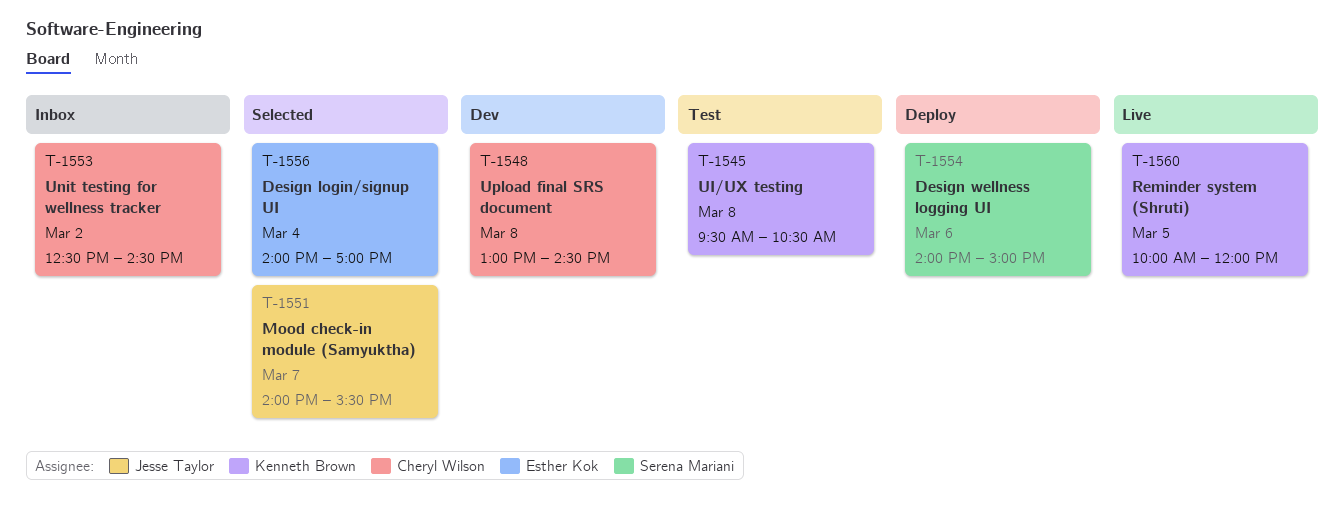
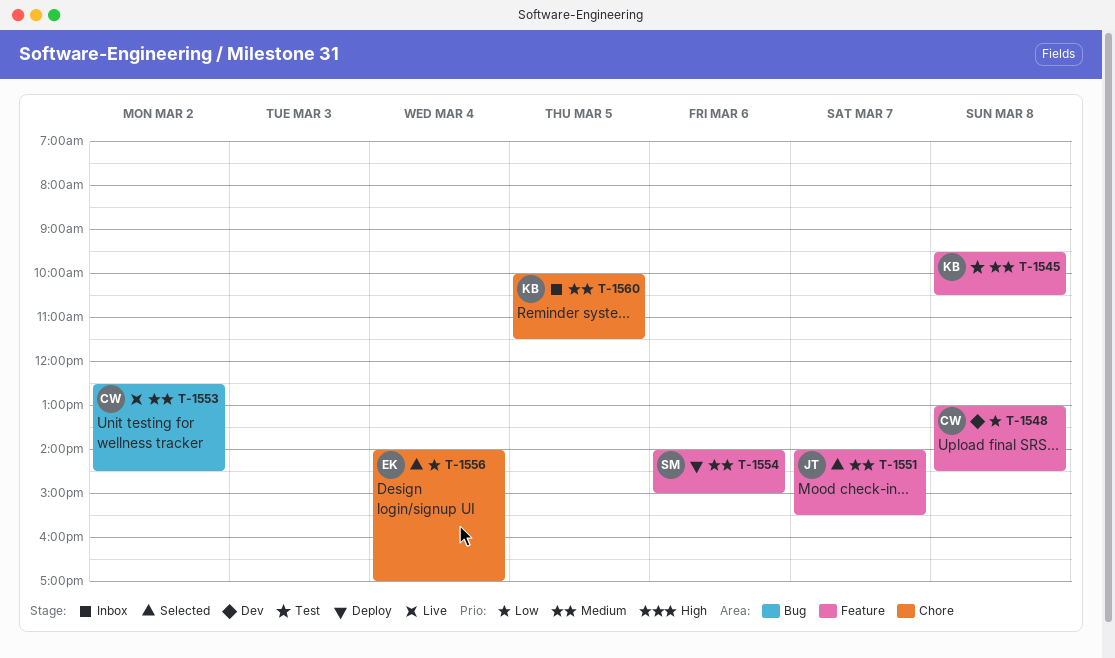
T-1553, status: Inbox -> Live
T-1560, status: Live -> Inbox
T-1560, ends: 12:00 -> 11:30

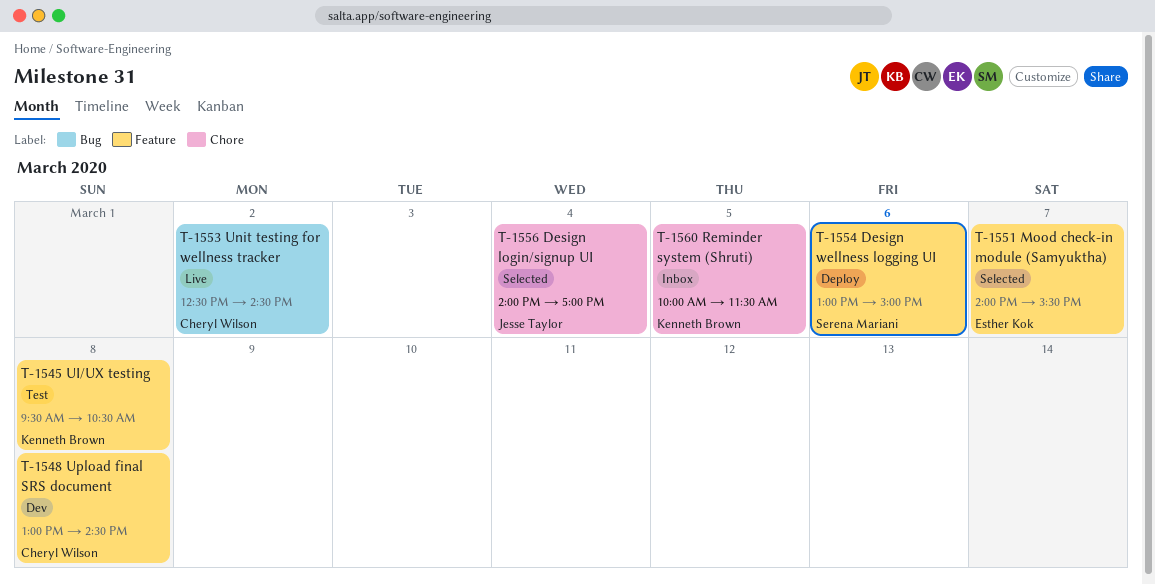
T-1551, owner: Jesse Taylor -> Esther Kok
T-1554, begins: 14:00 -> 13:00
T-1556, owner: Esther Kok -> Jesse Taylor

